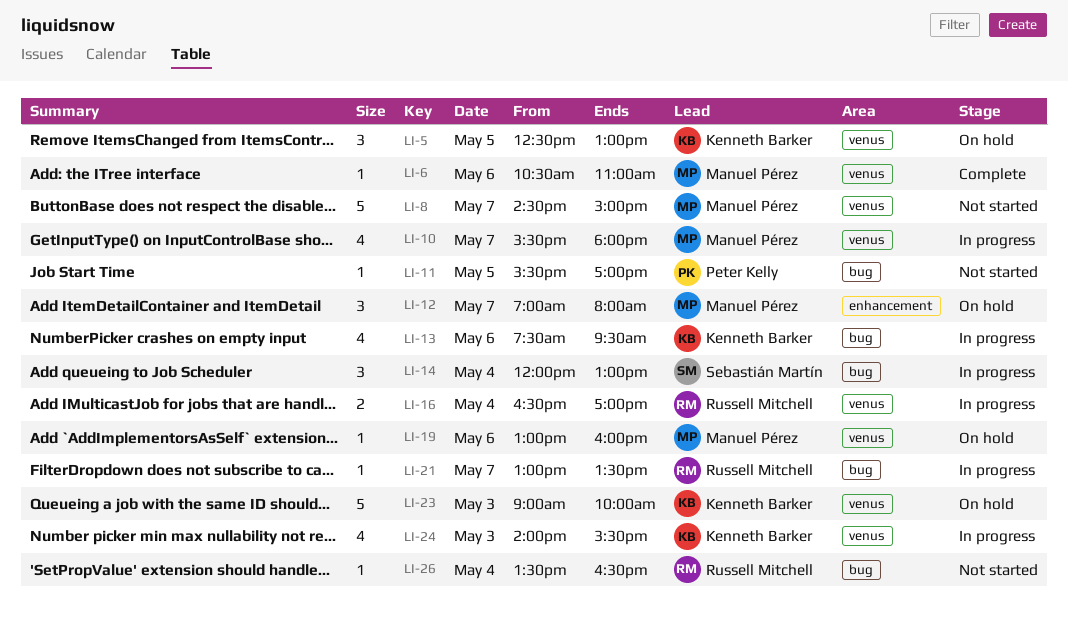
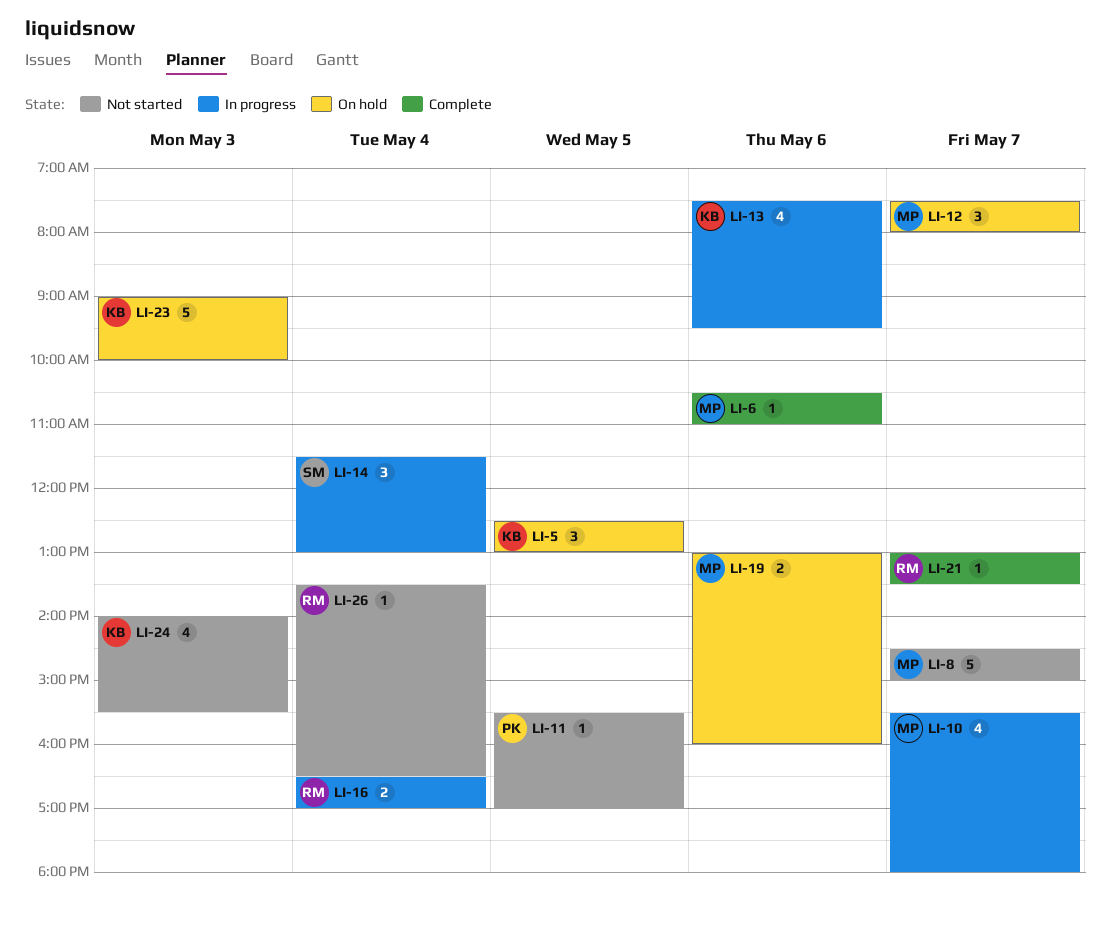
LI-12, begins: 07:00 -> 07:30
LI-14, begins: 12:00 -> 11:30
LI-19, estimate: 1 -> 2
LI-21, status: In progress -> Complete
LI-24, status: In progress -> Not started

